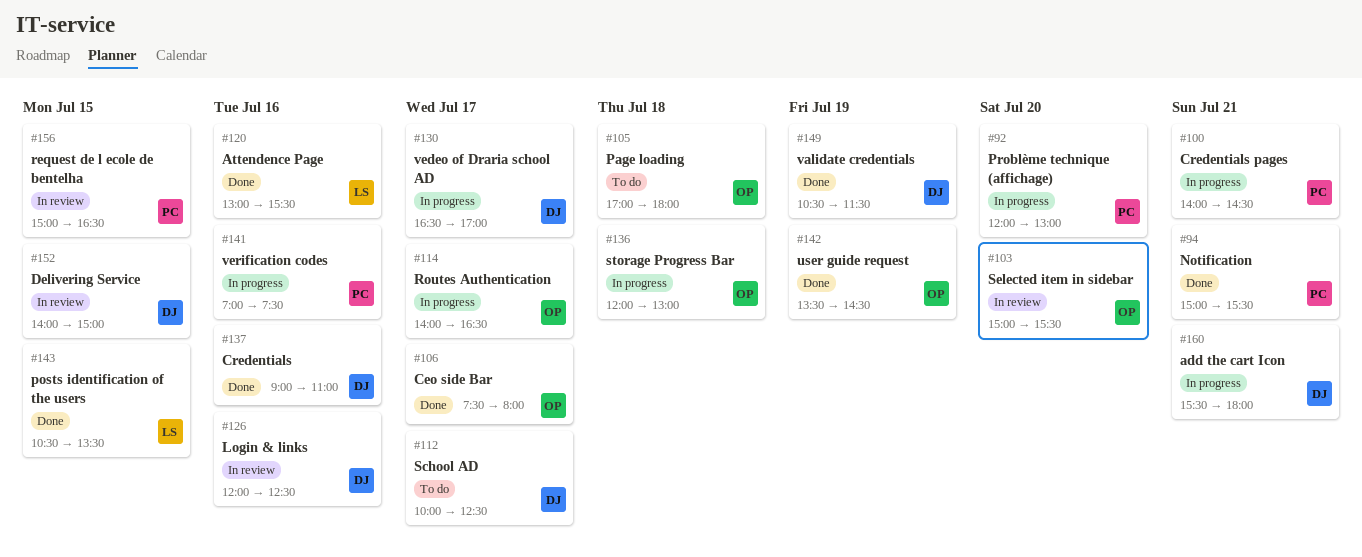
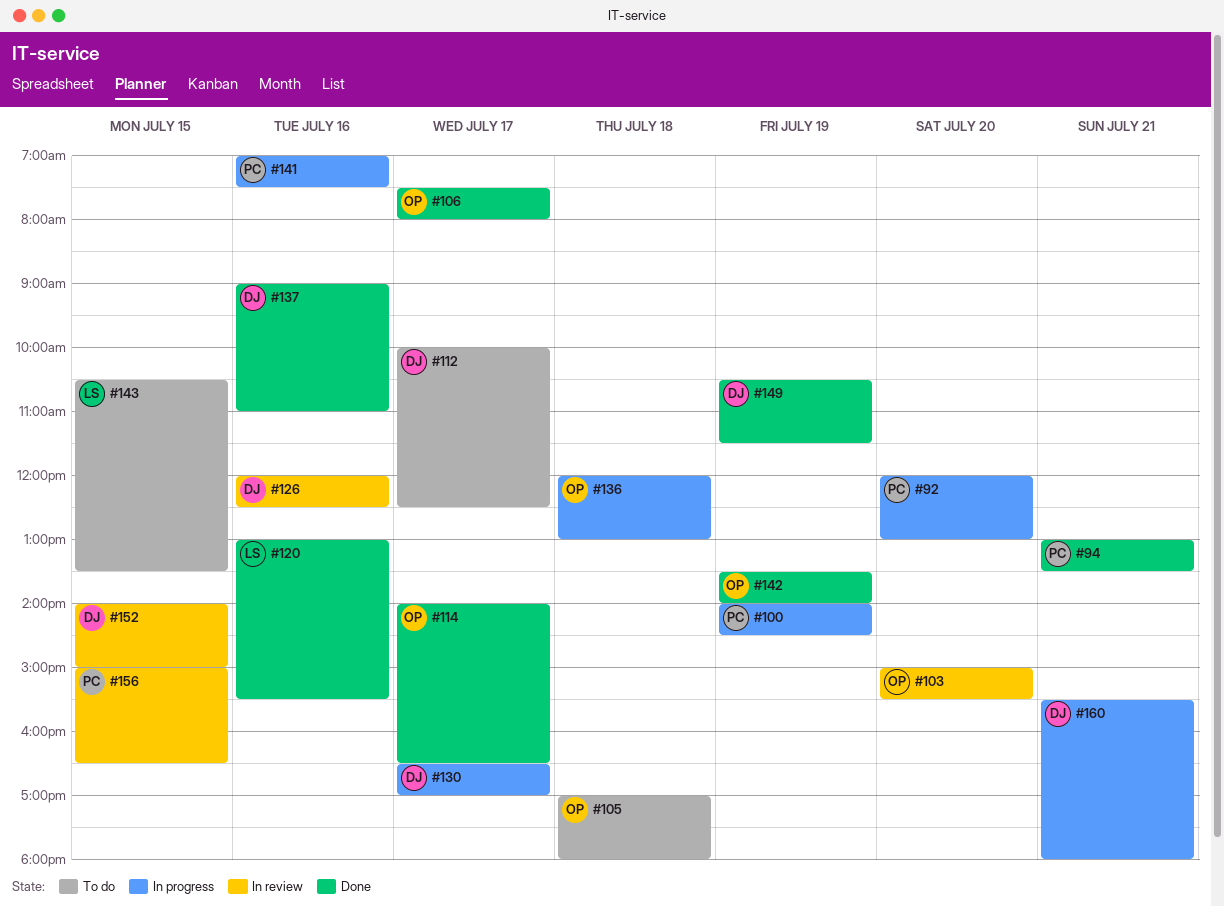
#94, begins: 15:00 -> 13:00
#94, ends: 15:30 -> 13:30
#100, day: Jul 21 -> Jul 19
#114, status: In progress -> Done
#142, ends: 14:30 -> 14:00
#143, status: Done -> To do

